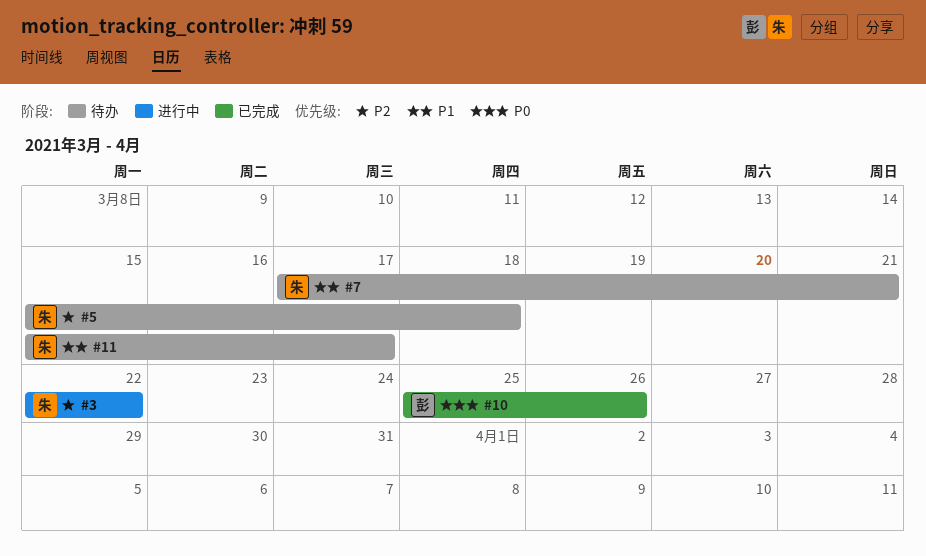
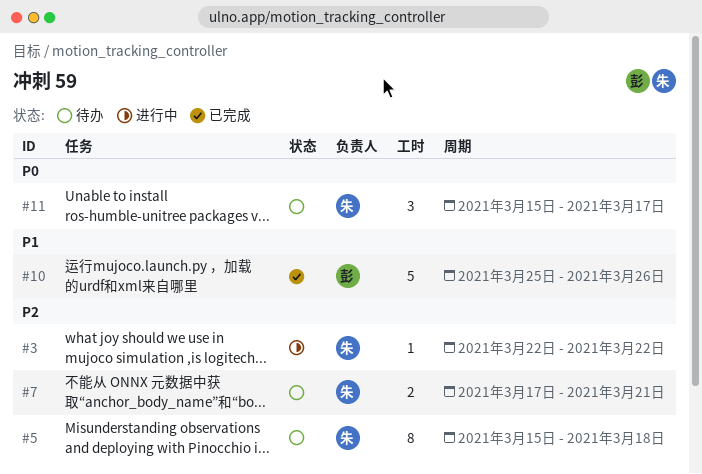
#7, priority: P1 -> P2
#10, priority: P0 -> P1
#11, priority: P1 -> P0

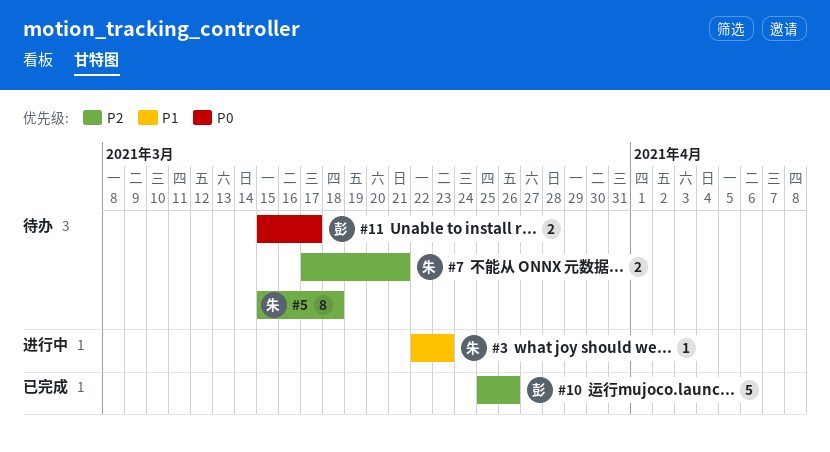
#3, priority: P2 -> P1
#3, due: Mar 22 -> Mar 23
#10, priority: P1 -> P2
#11, owner: 朱 -> 彭
#11, estimate: 3 -> 2

